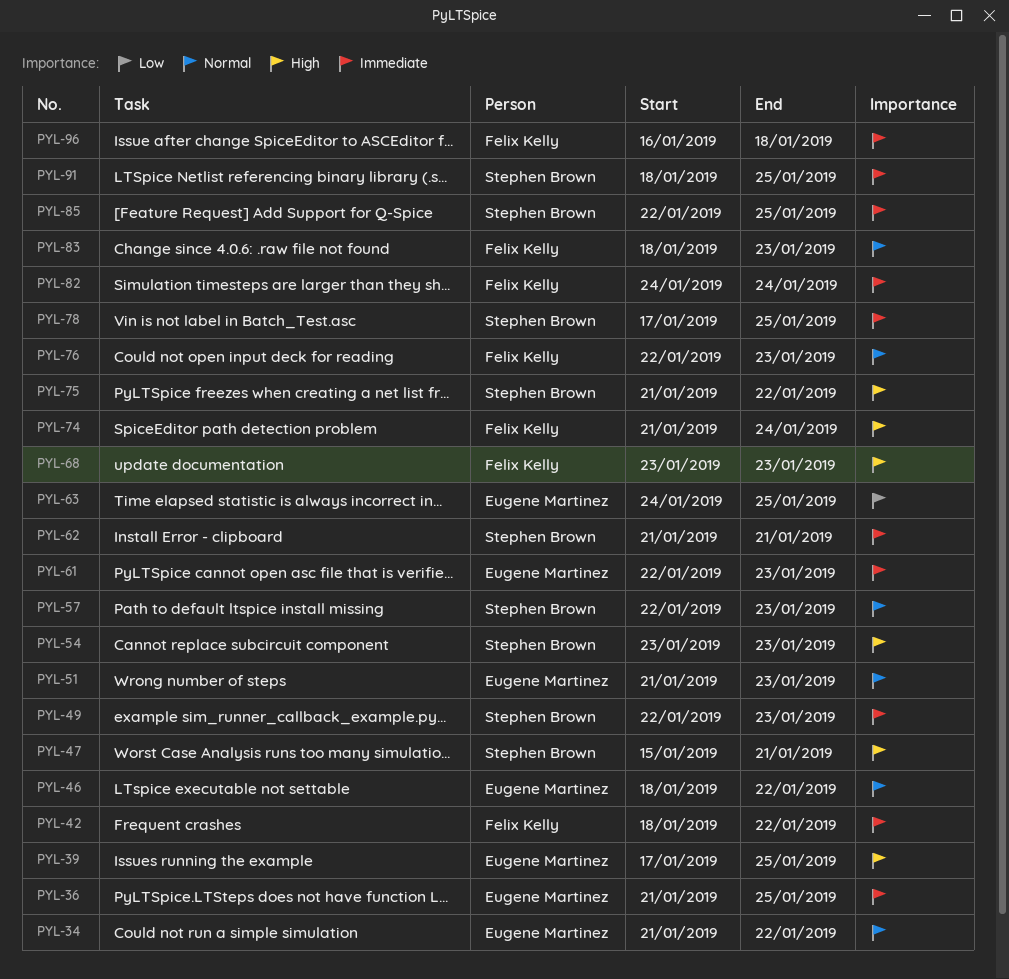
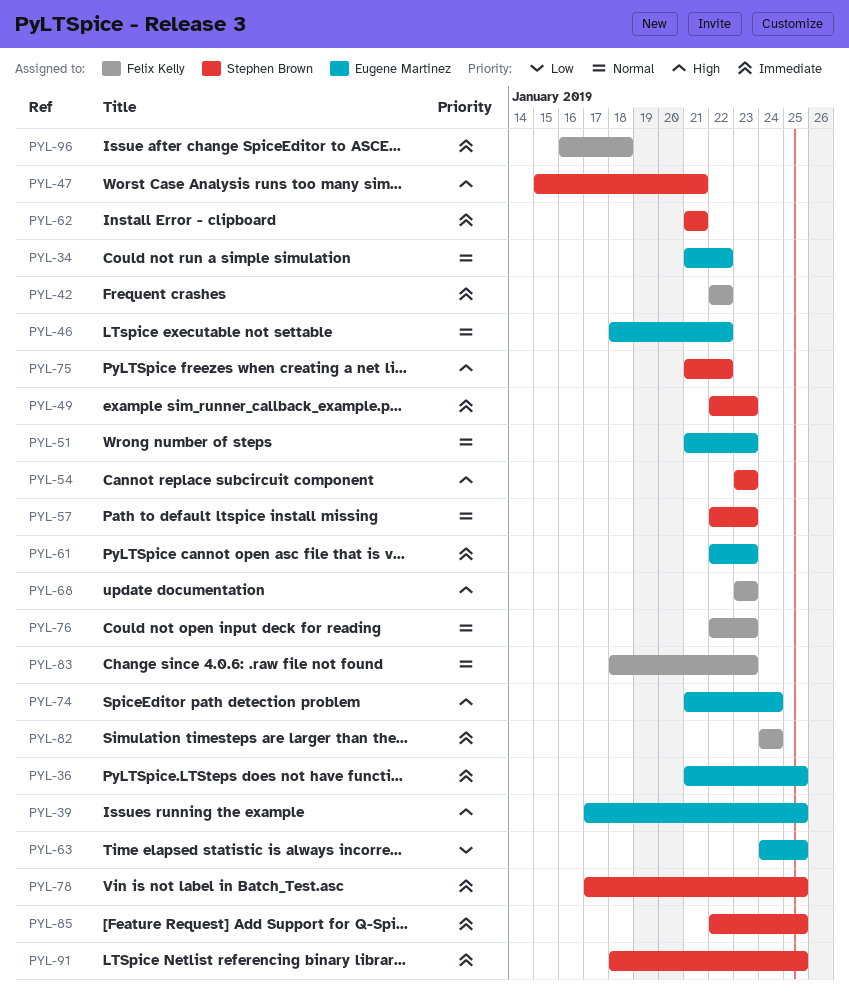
PYL-42, start: Jan 18 -> Jan 22
PYL-74, owner: Felix Kelly -> Eugene Martinez

